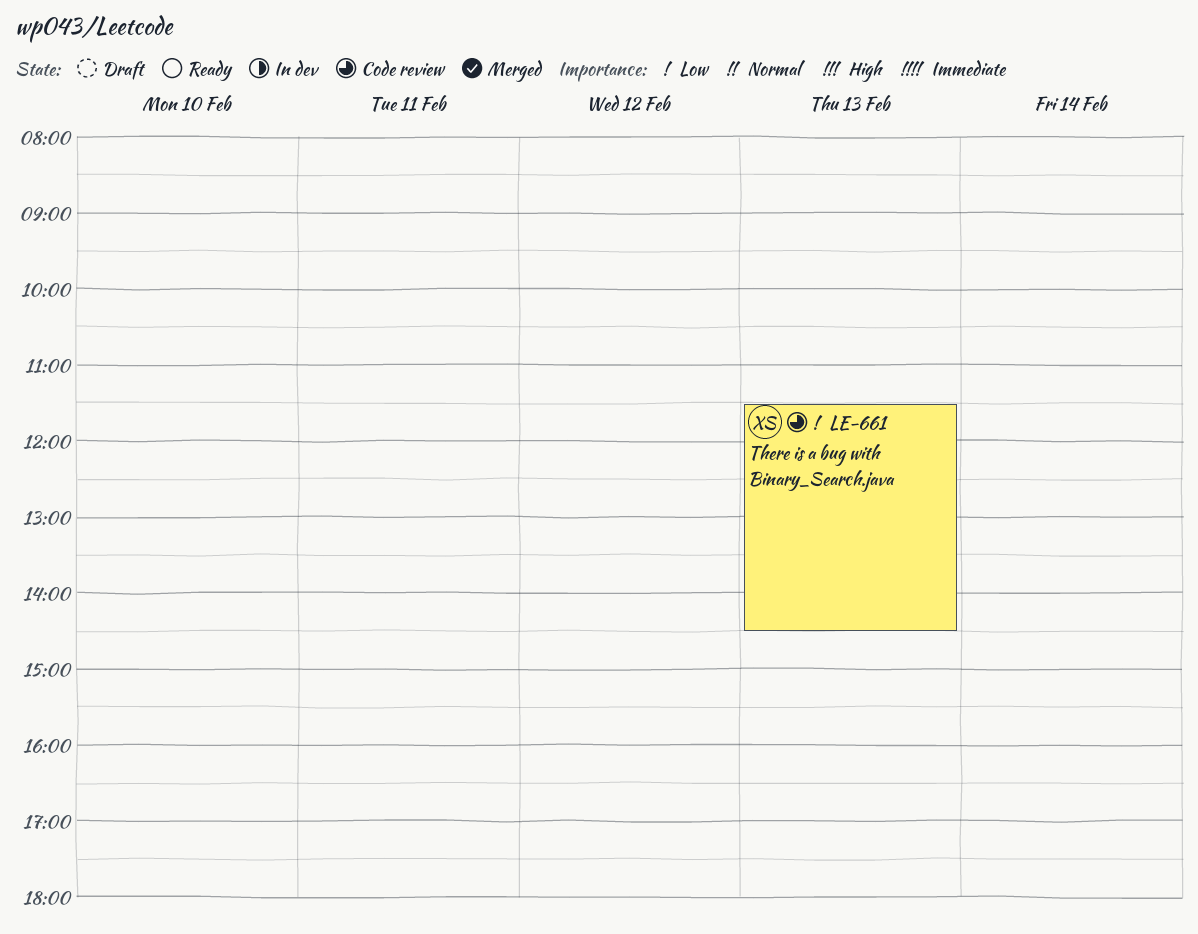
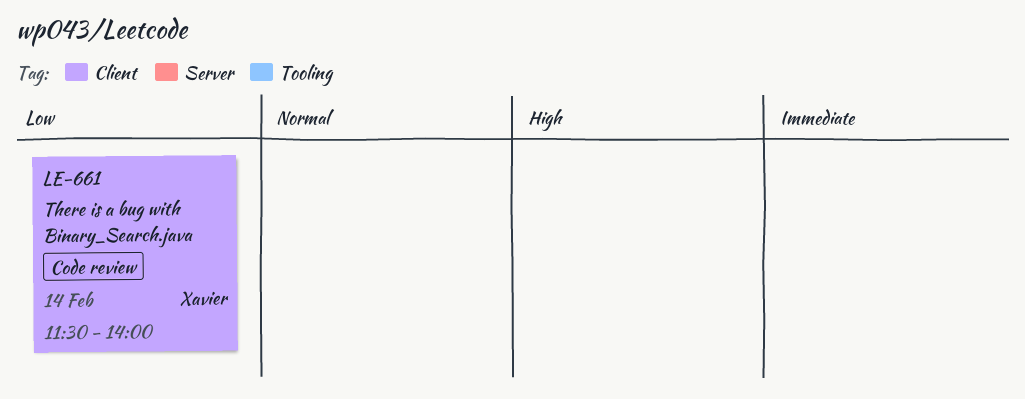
LE-661, day: Feb 13 -> Feb 14
LE-661, ends: 14:30 -> 14:00

